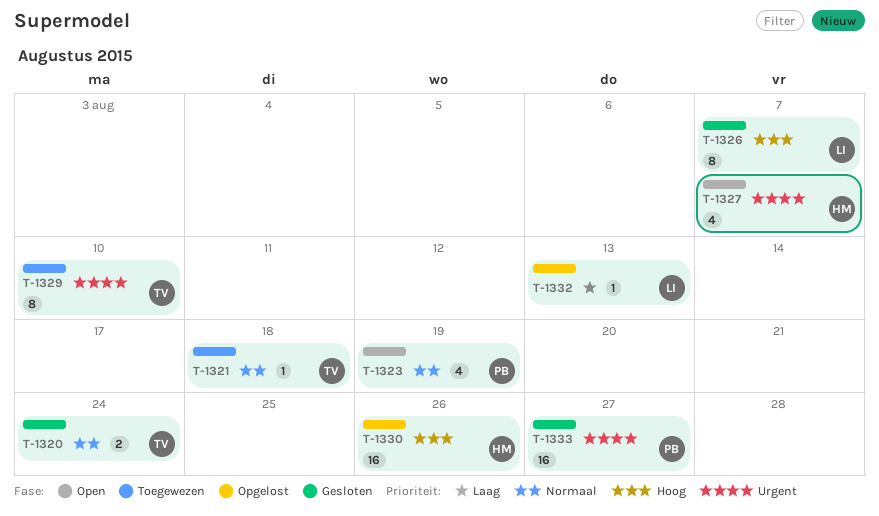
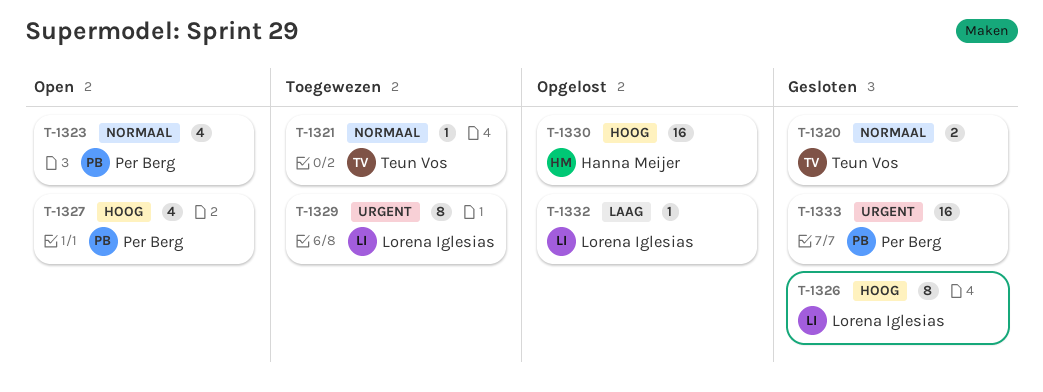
T-1327, owner: Hanna Meijer -> Per Berg
T-1327, priority: Urgent -> Hoog
T-1329, owner: Teun Vos -> Lorena Iglesias

